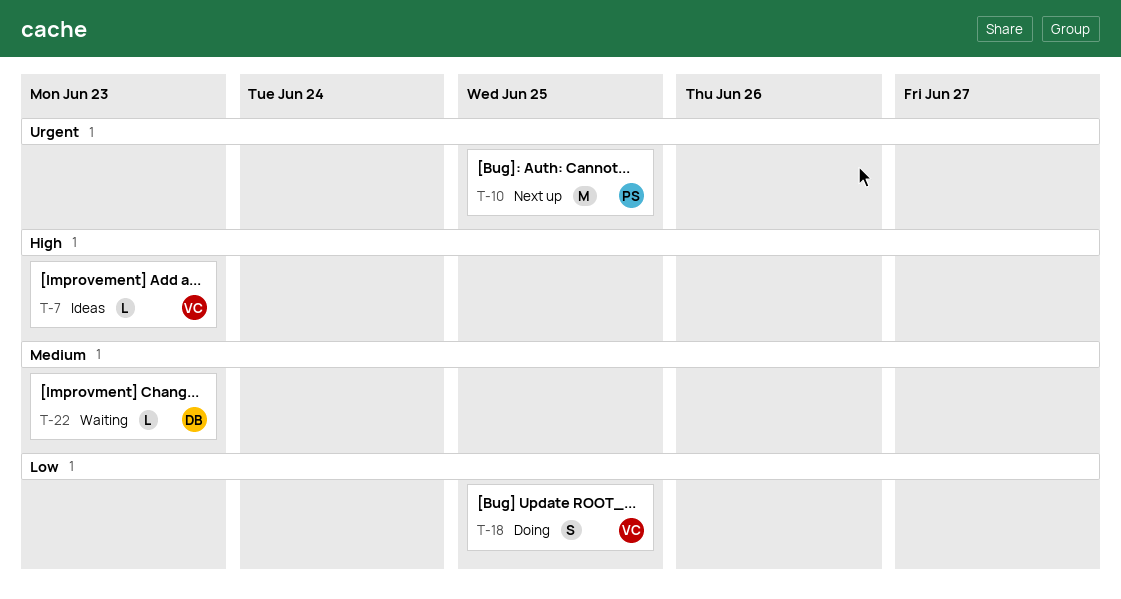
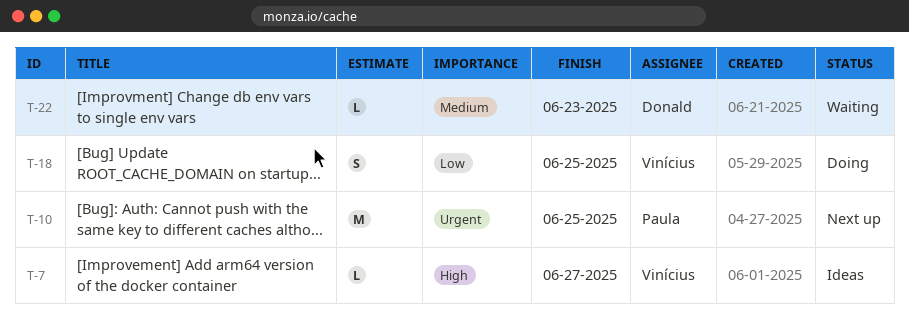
T-7, due: Jun 23 -> Jun 27

